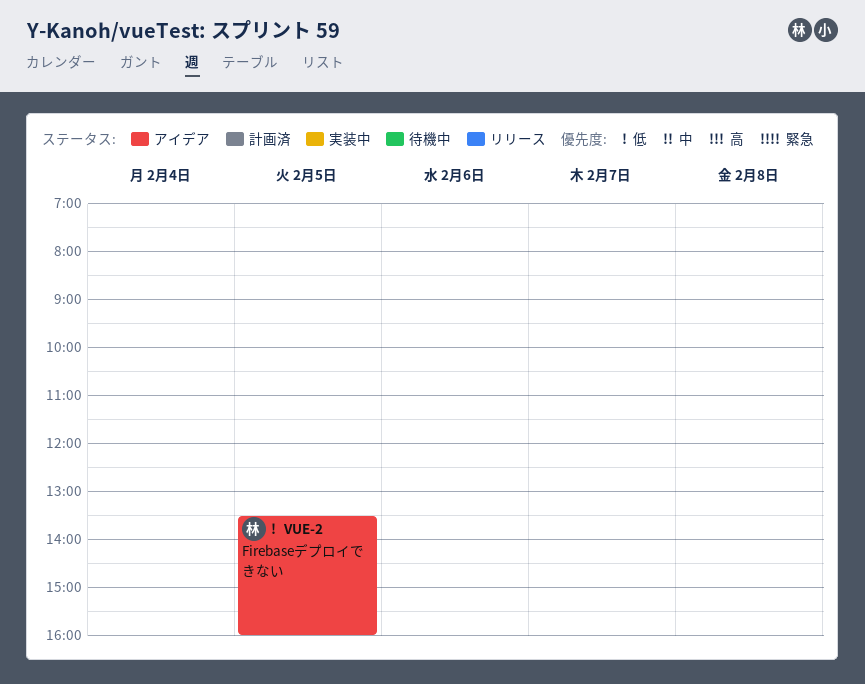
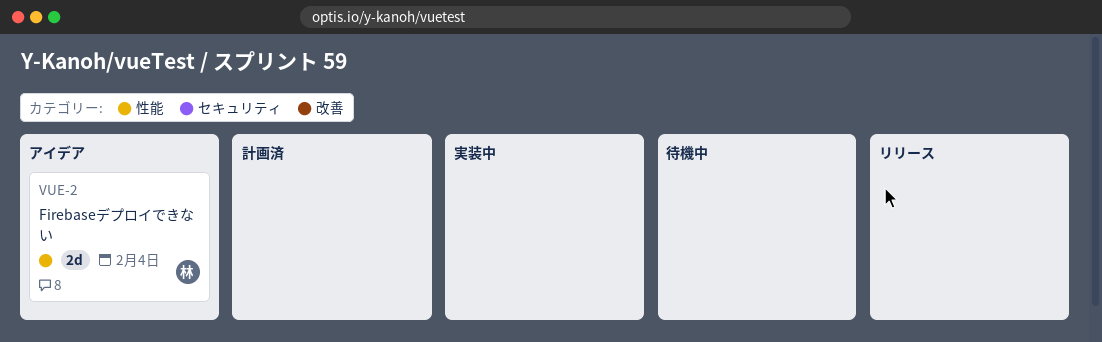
VUE-2, day: Feb 5 -> Feb 4

